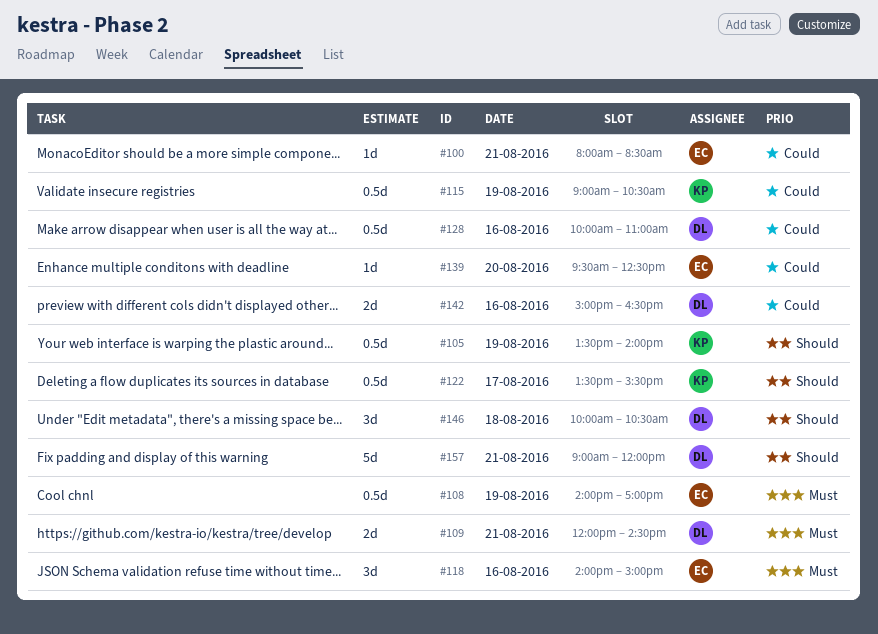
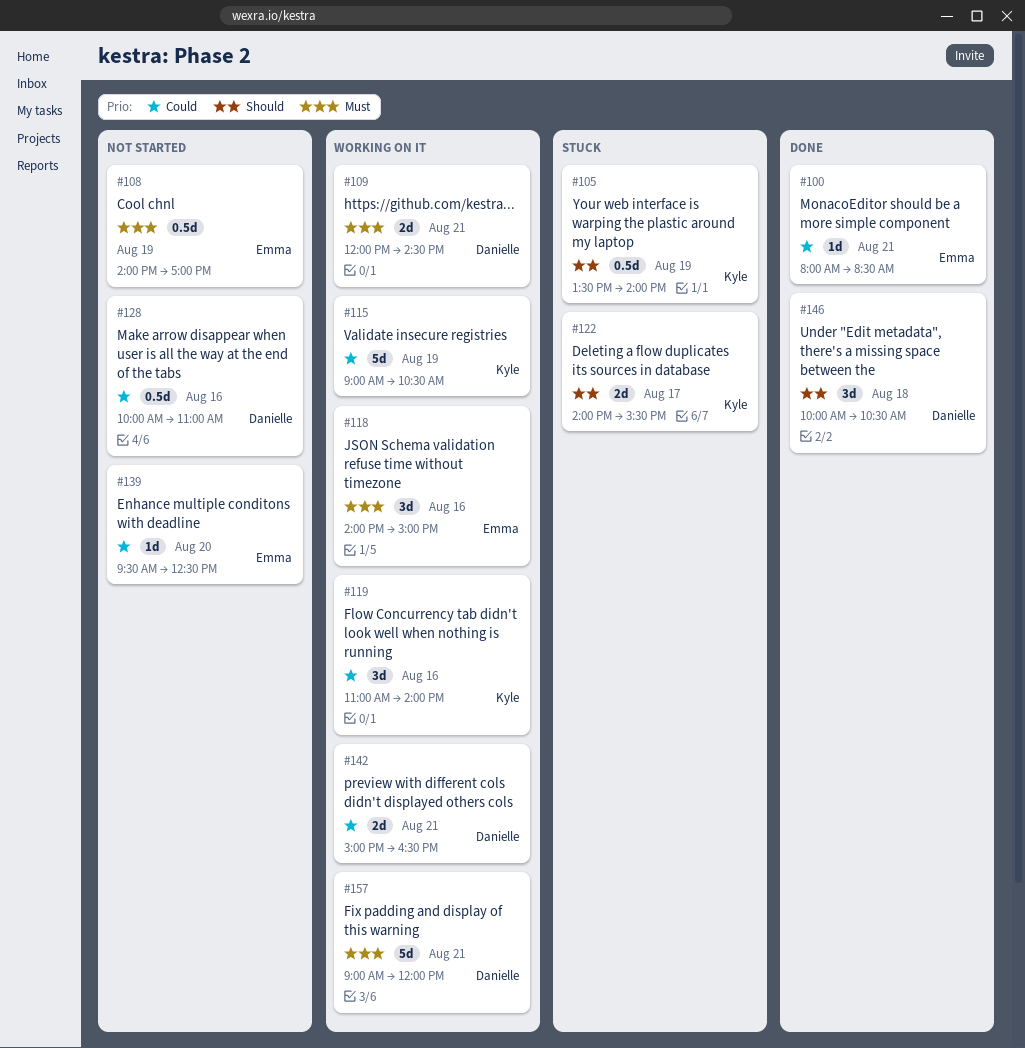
#115, estimate: 0.5d -> 5d
#119: none -> present
#122, estimate: 0.5d -> 2d
#122, begins: 13:30 -> 14:00
#142, day: Aug 16 -> Aug 21
#157, priority: Should -> Must

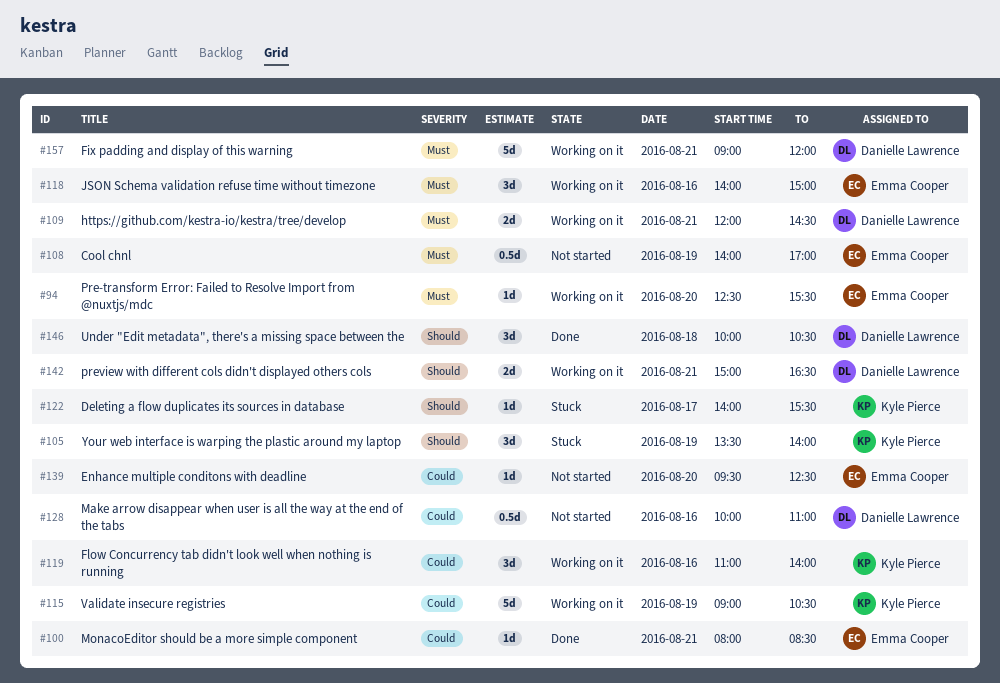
#94: none -> present
#105, estimate: 0.5d -> 3d
#122, estimate: 2d -> 1d
#142, priority: Could -> Should

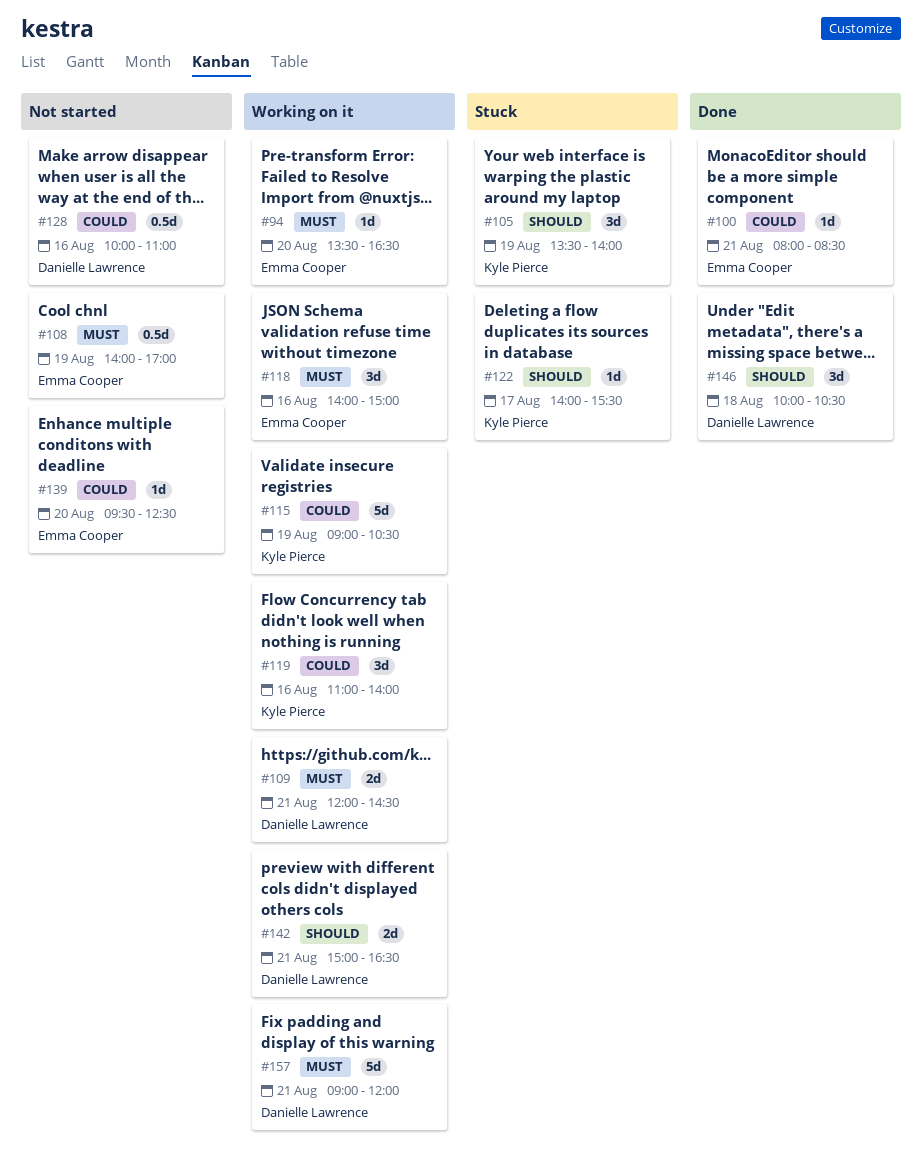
#94, begins: 12:30 -> 13:30
#94, ends: 15:30 -> 16:30

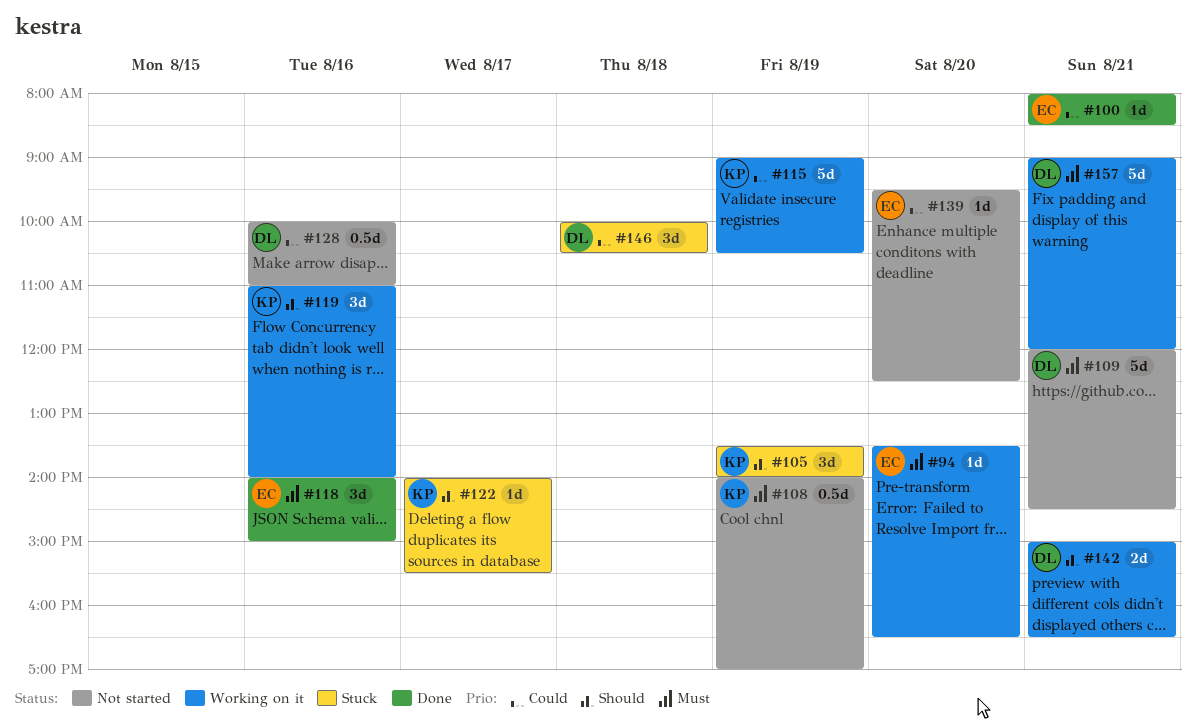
#108, owner: Emma Cooper -> Kyle Pierce
#109, status: Working on it -> Not started
#109, estimate: 2d -> 5d
#118, status: Working on it -> Done
#119, priority: Could -> Should
#146, status: Done -> Stuck
#146, priority: Should -> Could

